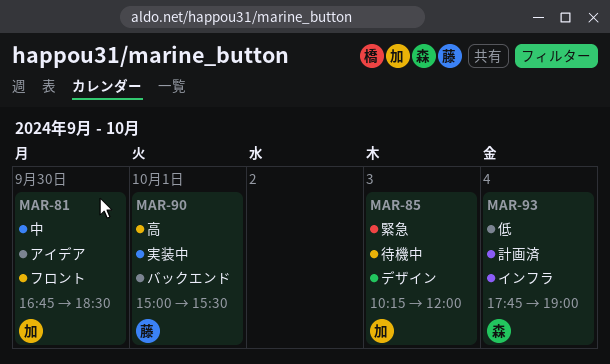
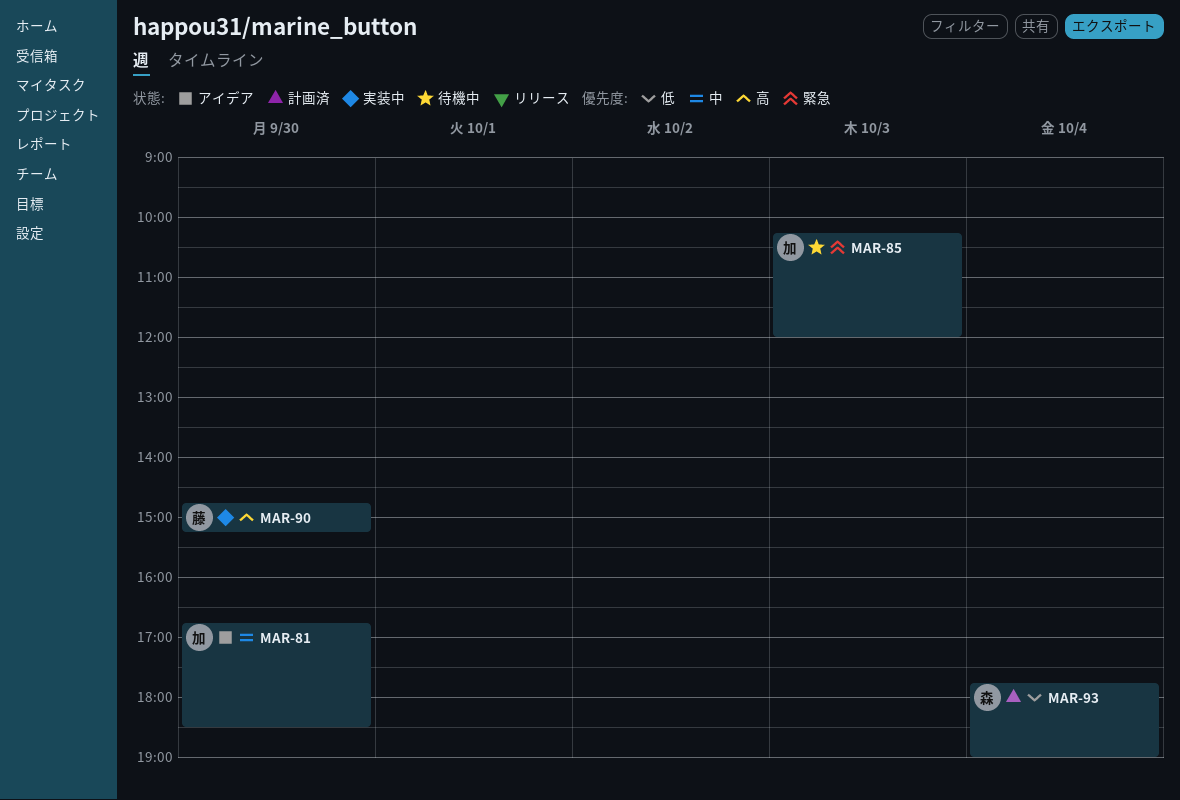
MAR-90, day: Oct 1 -> Sep 30
MAR-90, begins: 15:00 -> 14:45
MAR-90, ends: 15:30 -> 15:15

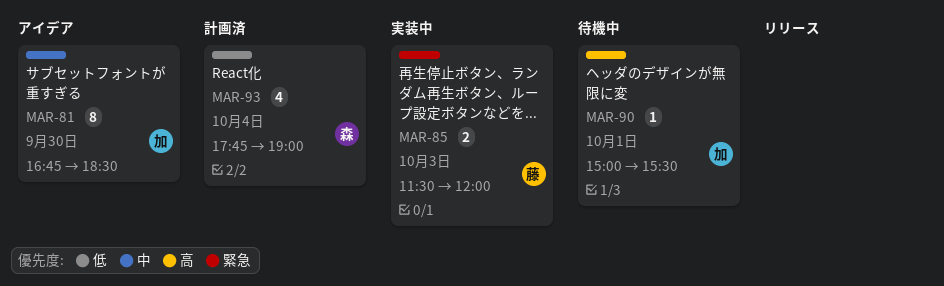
MAR-85, status: 待機中 -> 実装中
MAR-85, owner: 加 -> 藤
MAR-85, begins: 10:15 -> 11:30
MAR-90, status: 実装中 -> 待機中
MAR-90, owner: 藤 -> 加
MAR-90, day: Sep 30 -> Oct 1
MAR-90, begins: 14:45 -> 15:00
MAR-90, ends: 15:15 -> 15:30

